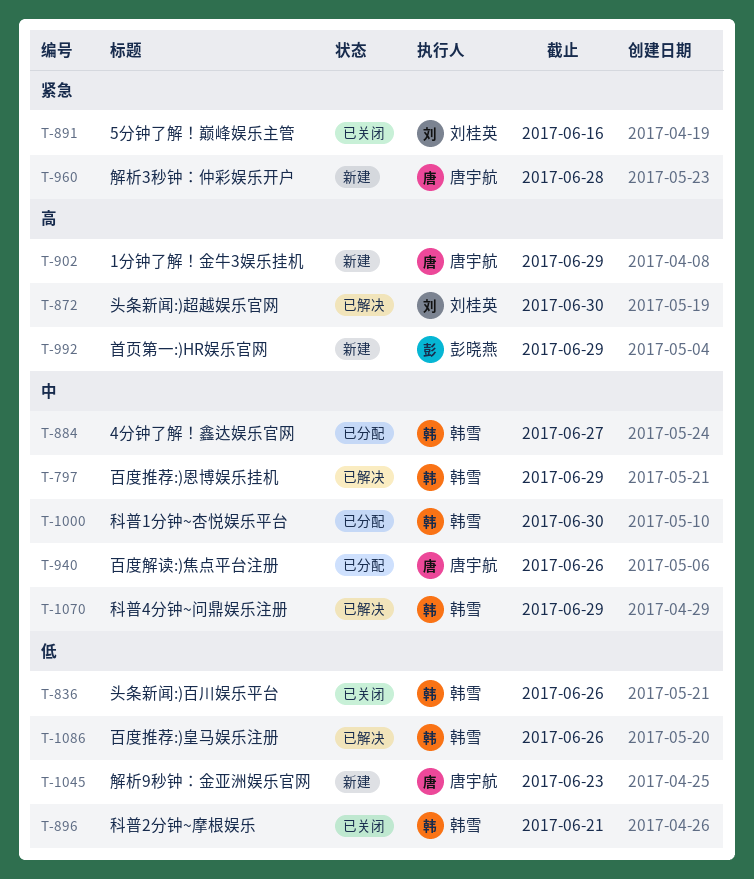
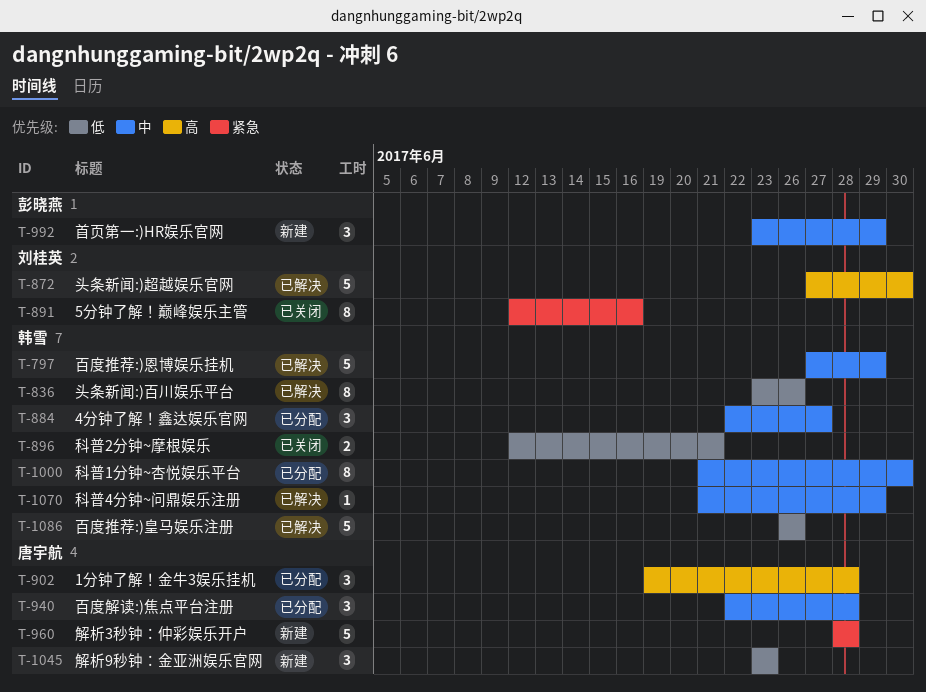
T-836, status: 已关闭 -> 已解决
T-902, status: 新建 -> 已分配
T-902, due: Jun 29 -> Jun 28
T-940, due: Jun 26 -> Jun 28
T-992, priority: 高 -> 中

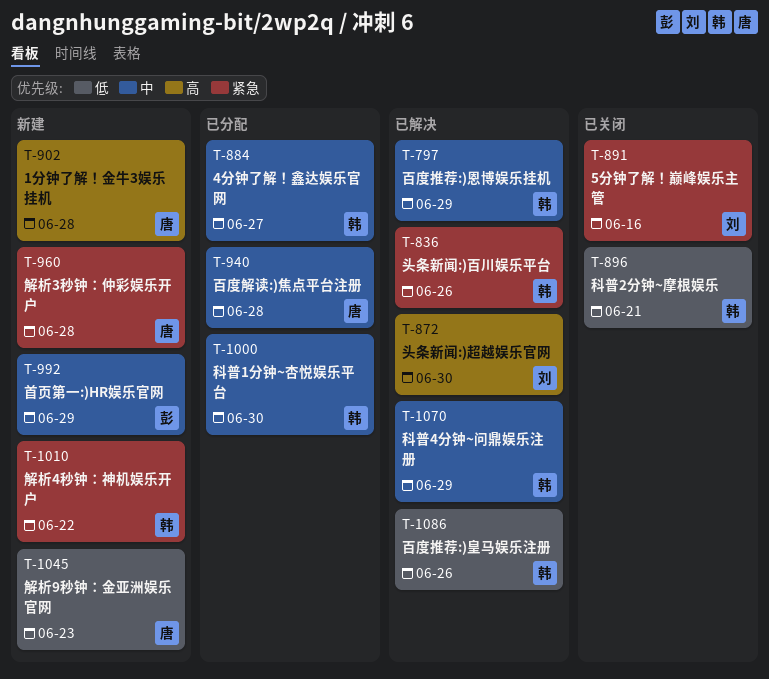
T-836, priority: 低 -> 紧急
T-902, status: 已分配 -> 新建
T-1010: none -> present

